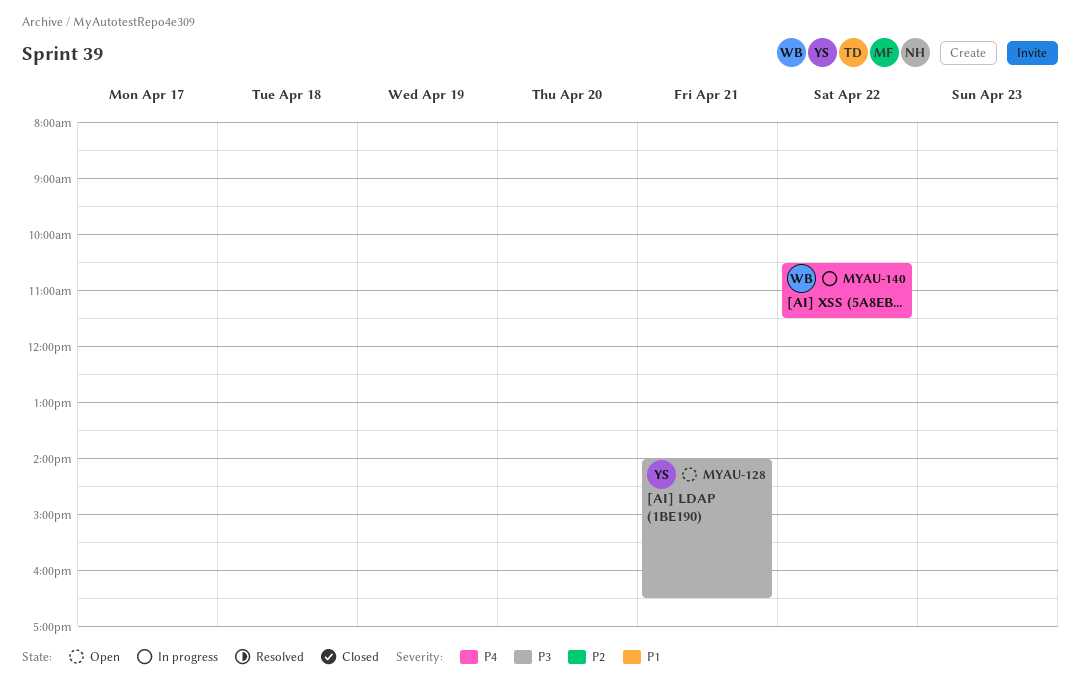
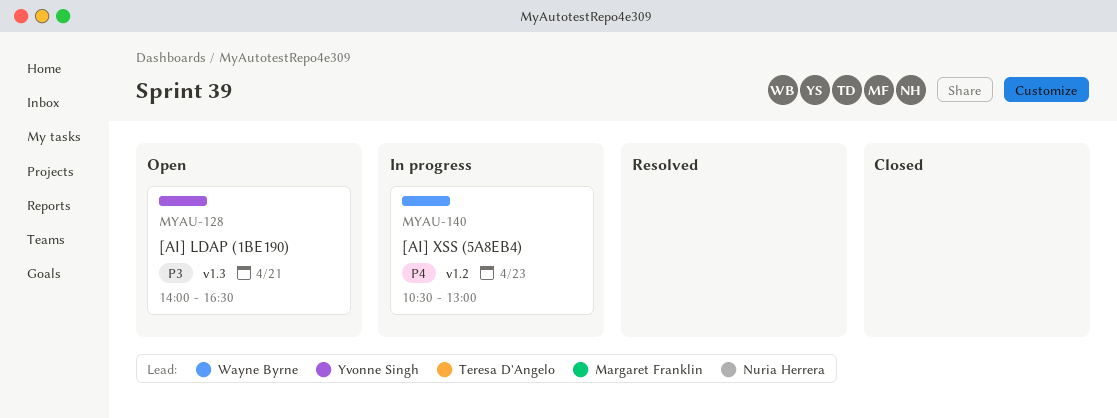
MYAU-140, day: Apr 22 -> Apr 23
MYAU-140, ends: 11:30 -> 13:00

